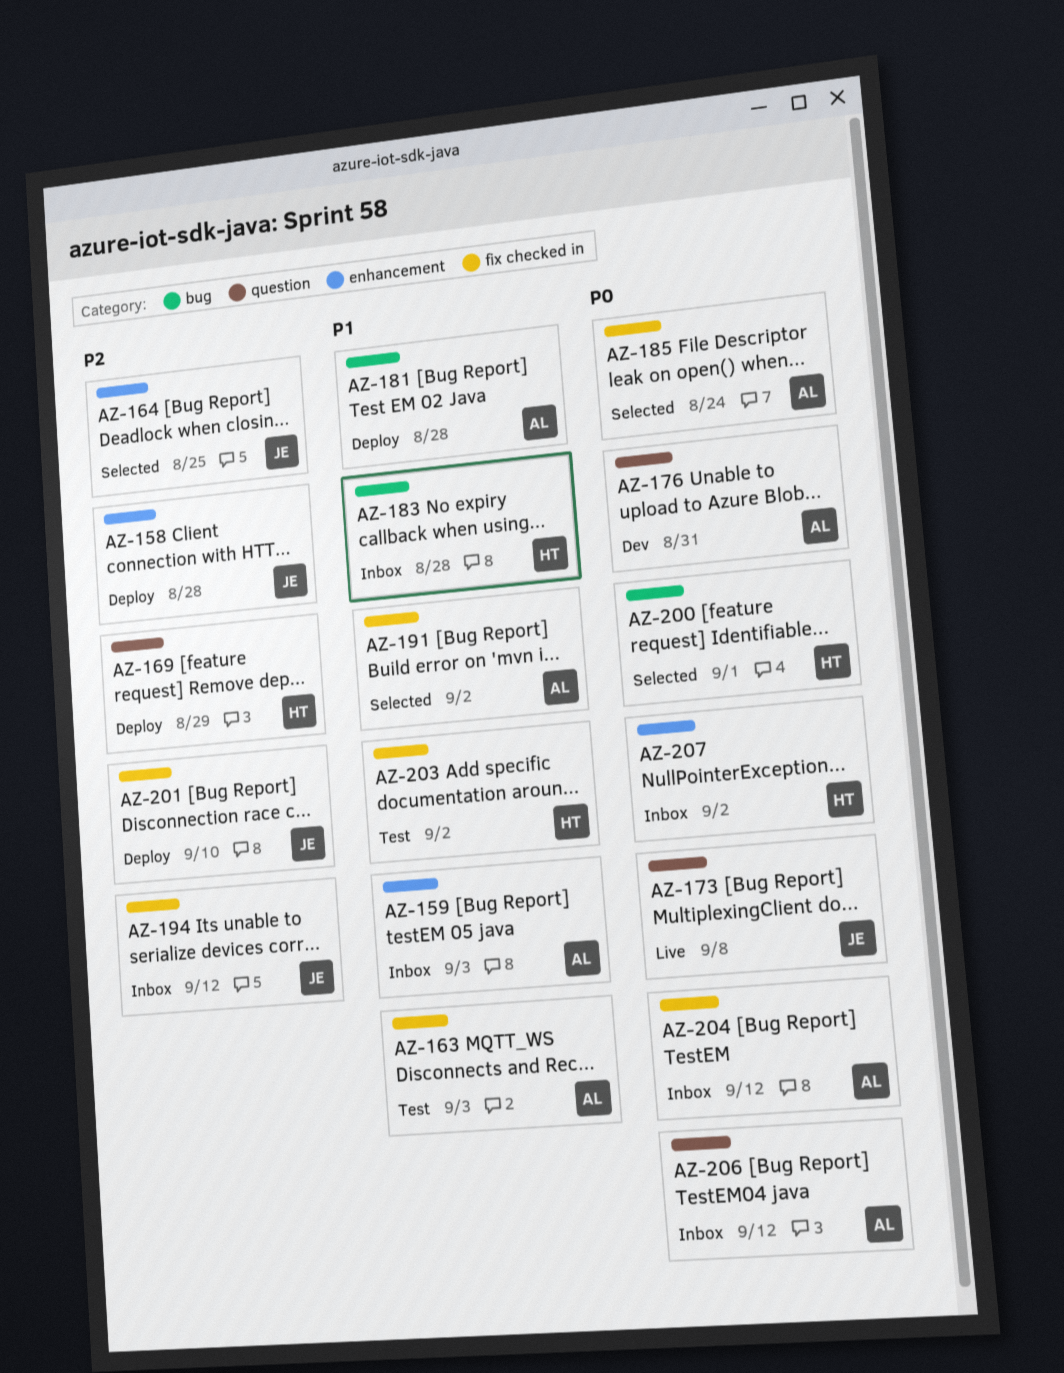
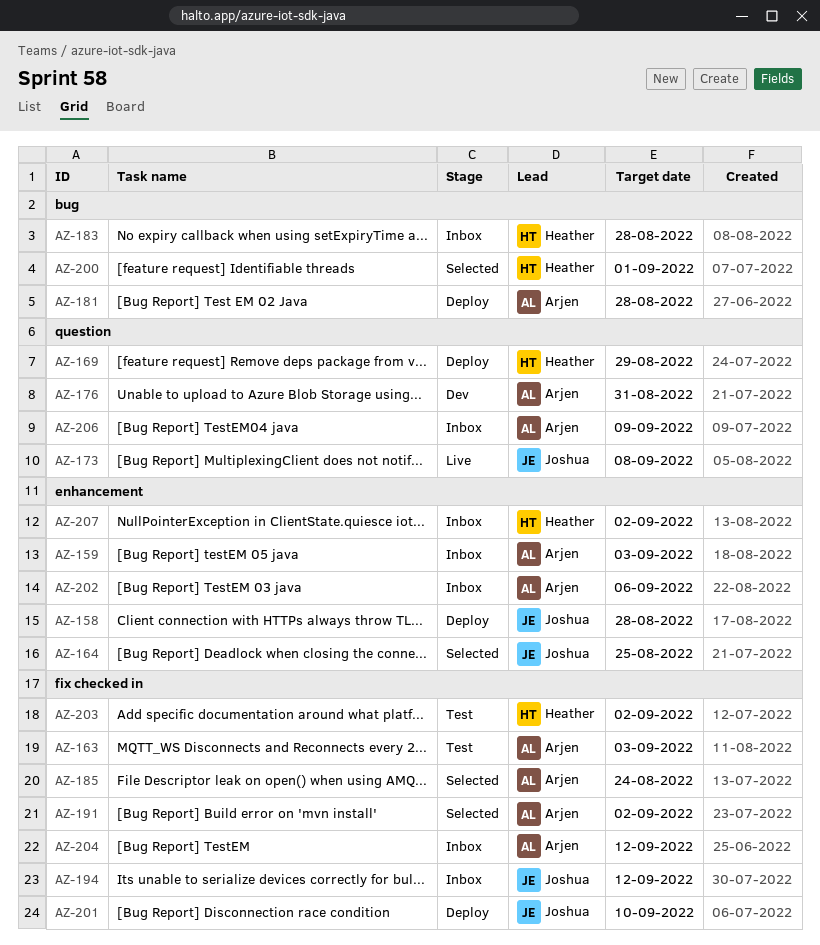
AZ-202: none -> present
AZ-206, due: Sep 12 -> Sep 9

